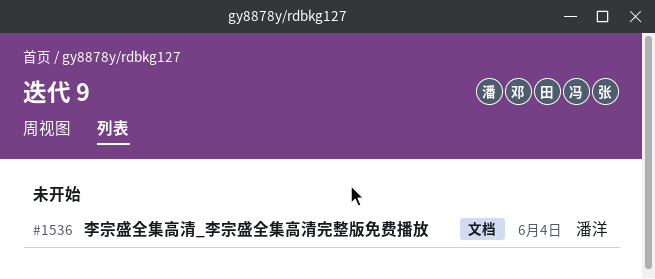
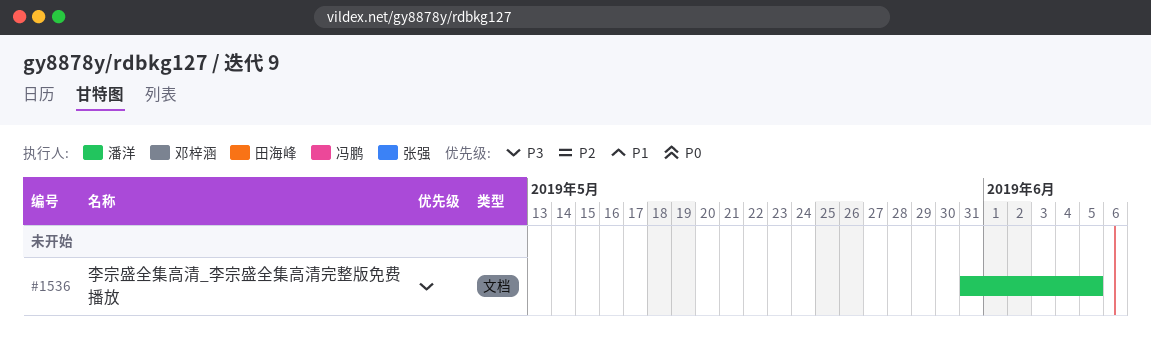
#1536, due: Jun 4 -> Jun 5

